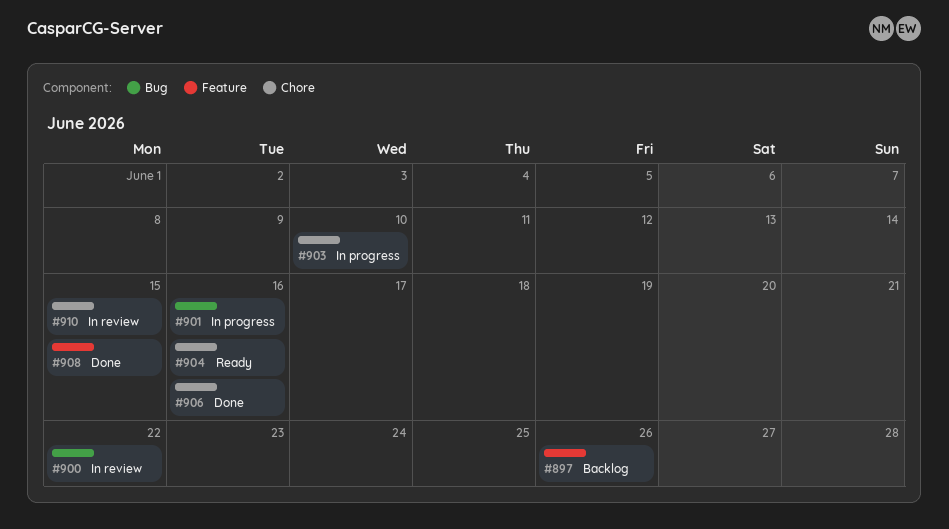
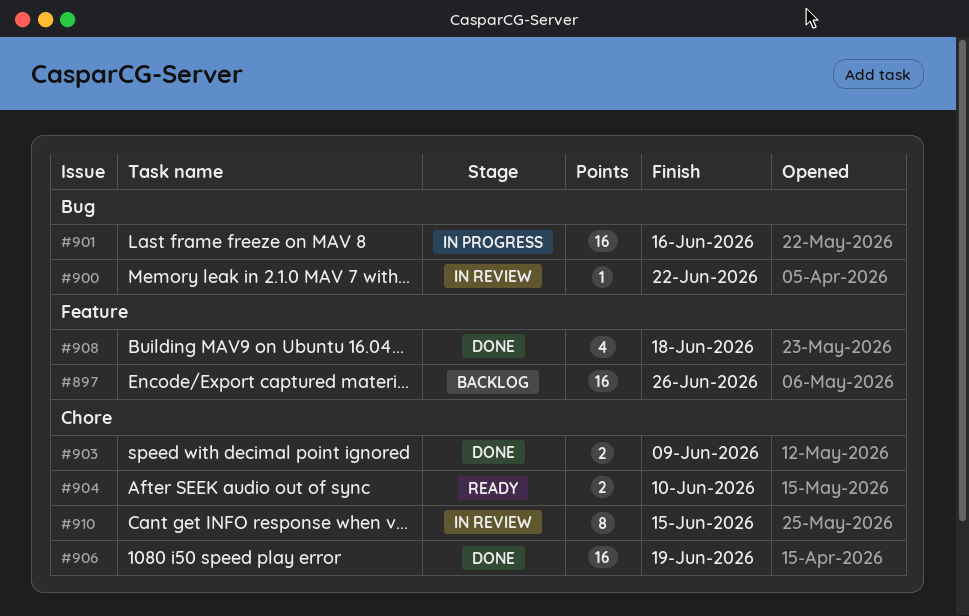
#903, status: In progress -> Done
#903, due: Jun 10 -> Jun 9
#904, due: Jun 16 -> Jun 10
#906, due: Jun 16 -> Jun 19
#908, due: Jun 15 -> Jun 18

